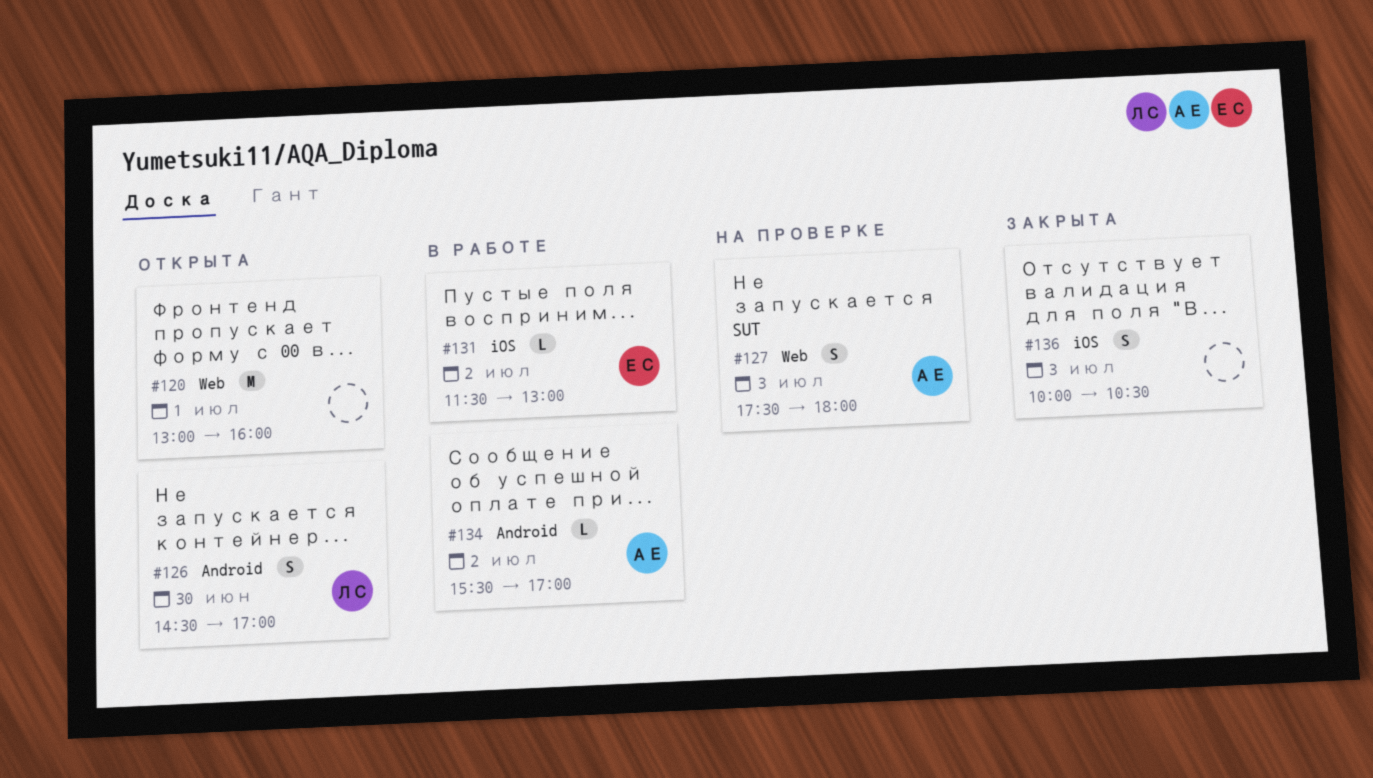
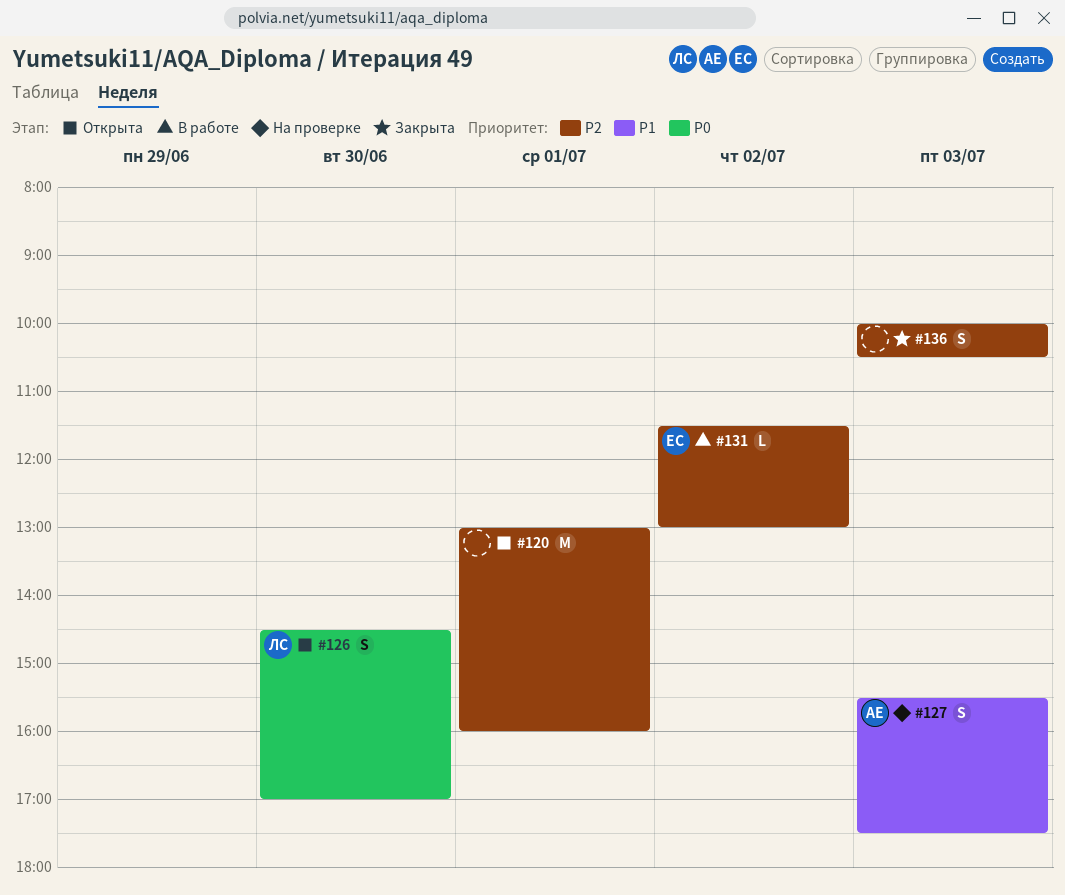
#127, begins: 17:30 -> 15:30
#127, ends: 18:00 -> 17:30
#134: present -> none

